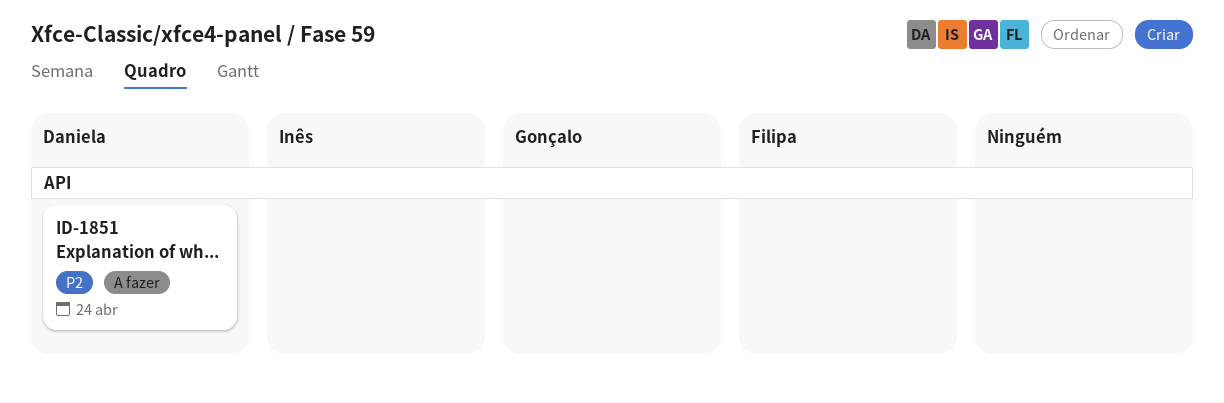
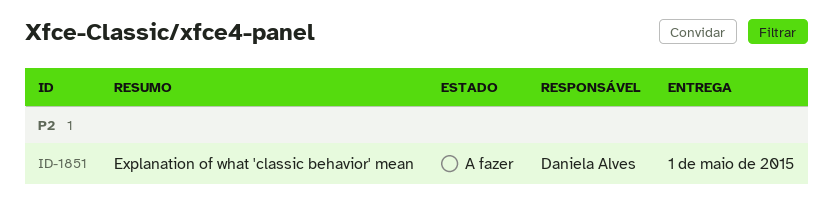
ID-1851, due: Apr 24 -> May 1

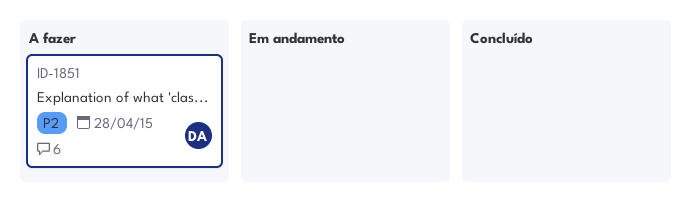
ID-1851, due: May 1 -> Apr 28

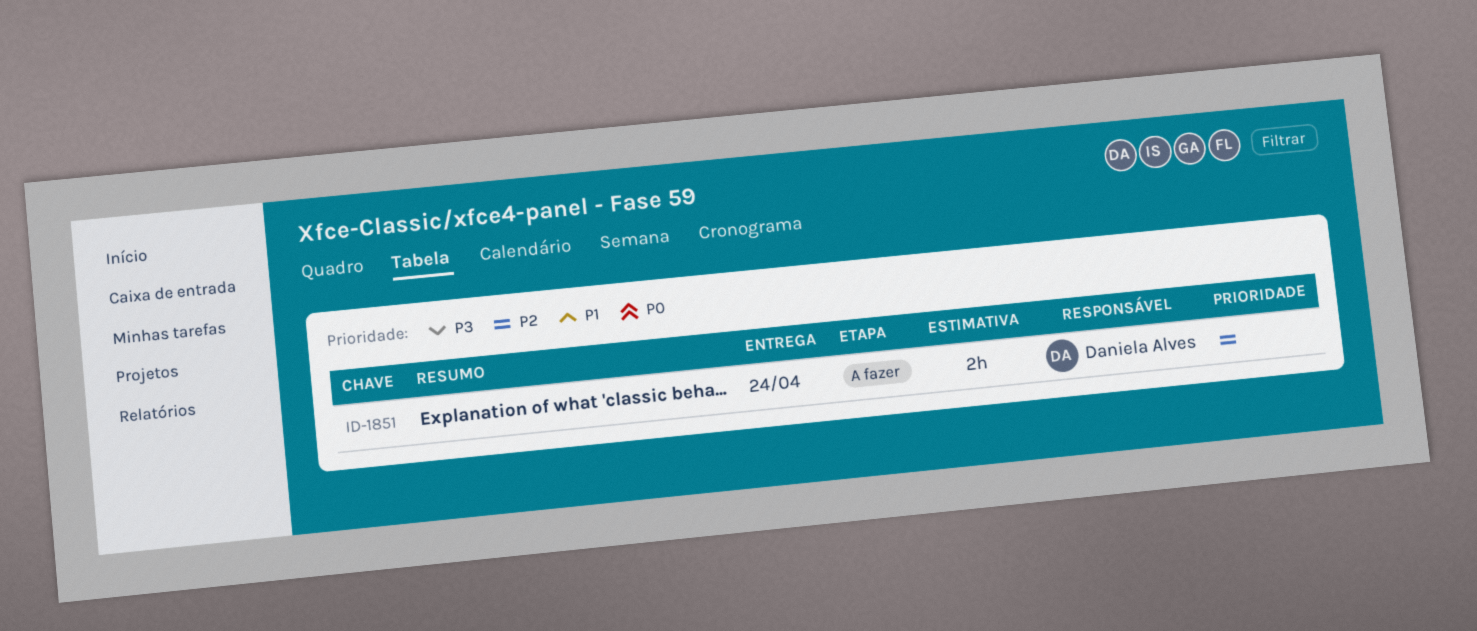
ID-1851, due: Apr 28 -> Apr 24

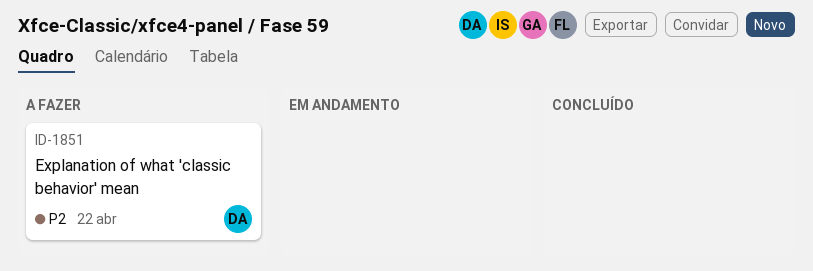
ID-1851, due: Apr 24 -> Apr 22

